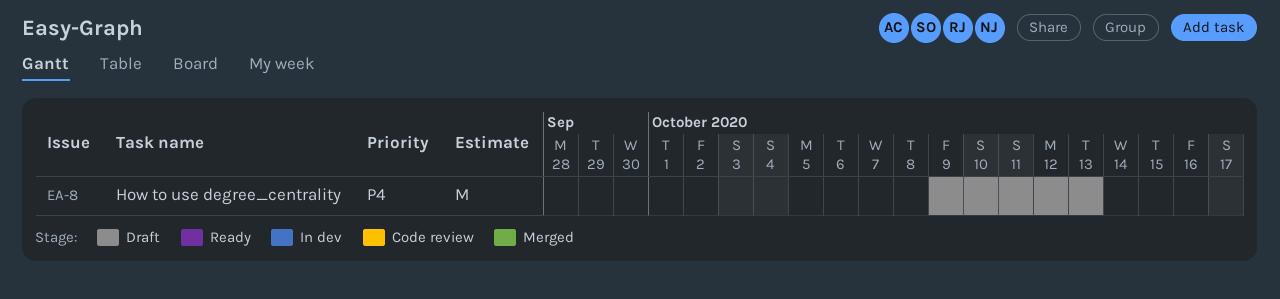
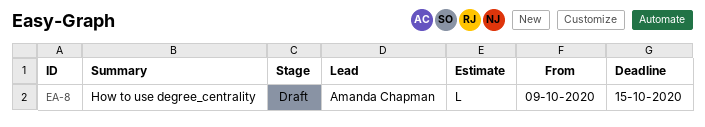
EA-8, estimate: M -> L
EA-8, due: Oct 13 -> Oct 15

